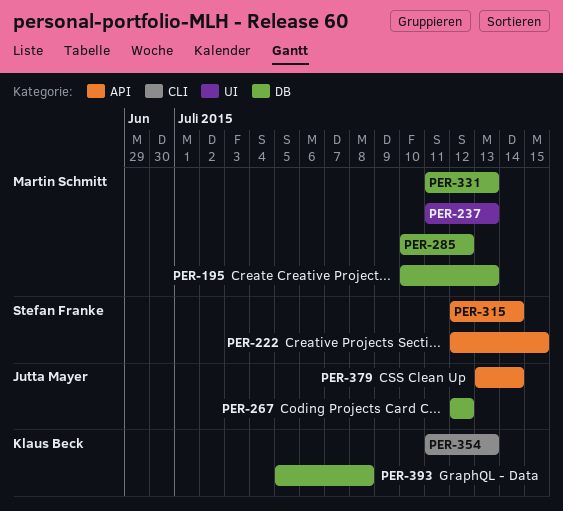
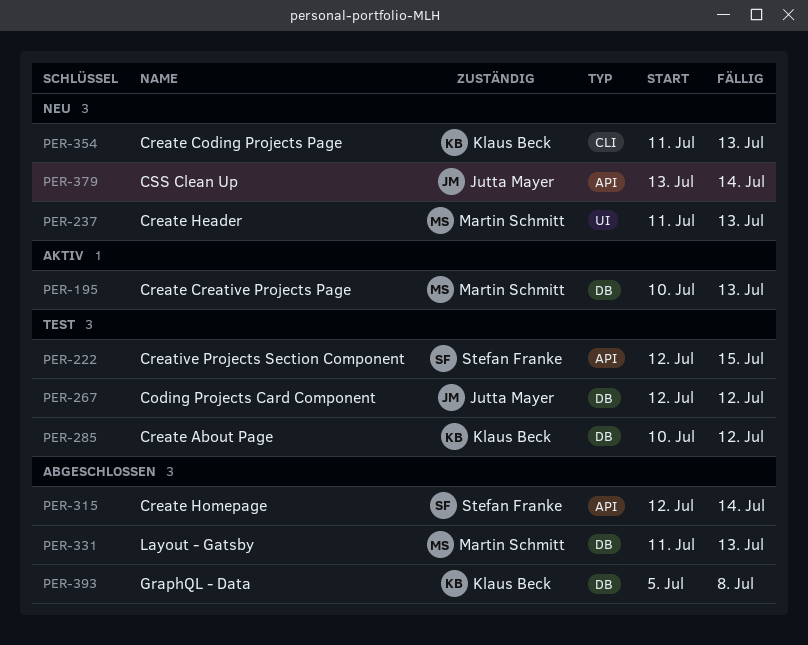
PER-285, owner: Martin Schmitt -> Klaus Beck

